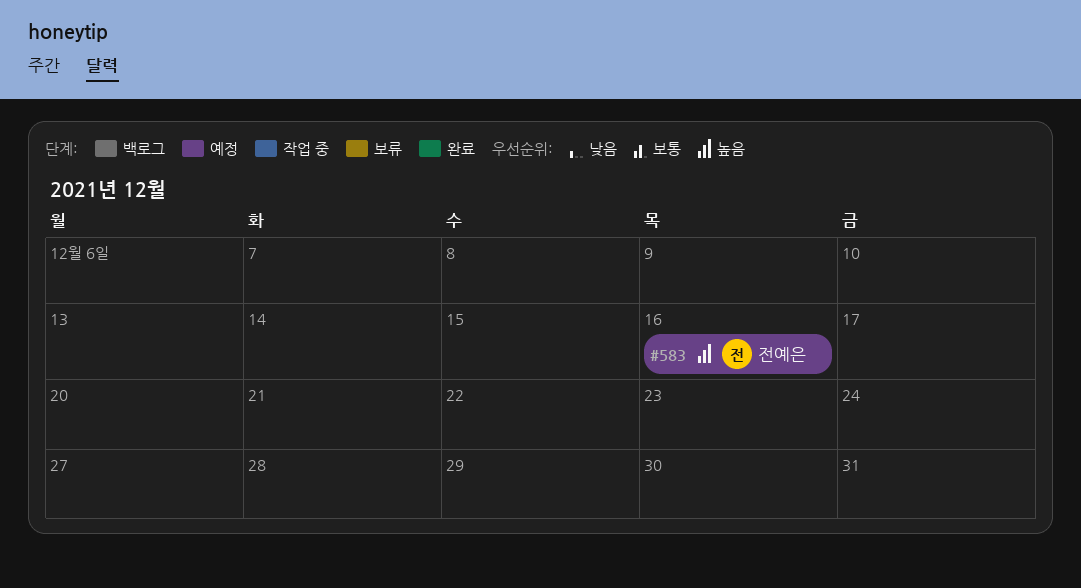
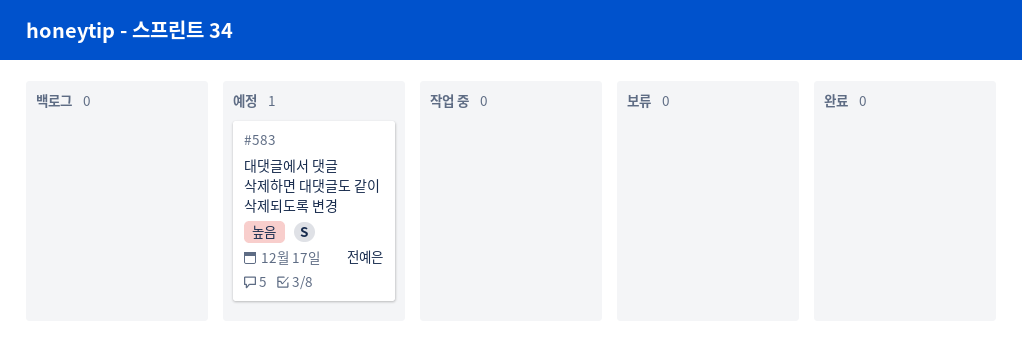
#583, due: Dec 16 -> Dec 17

